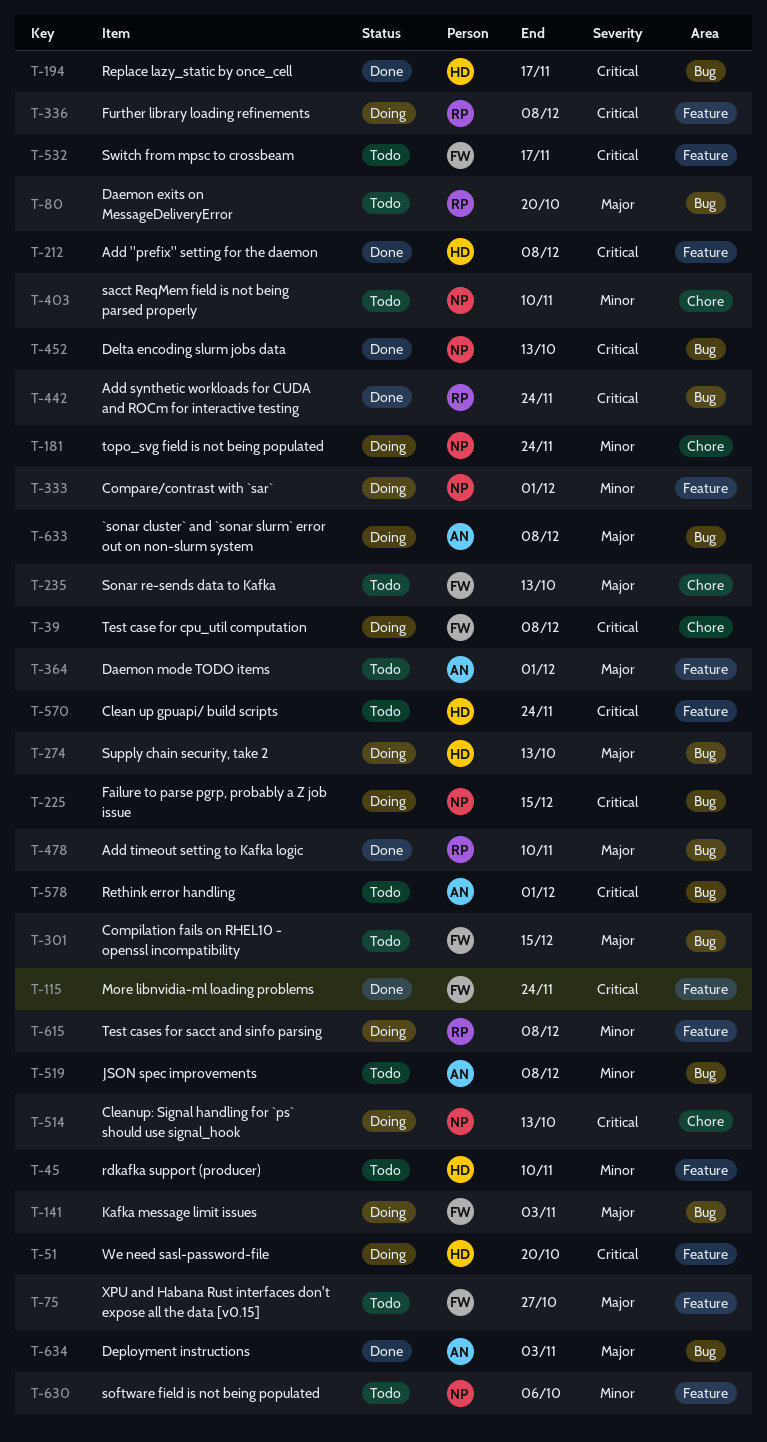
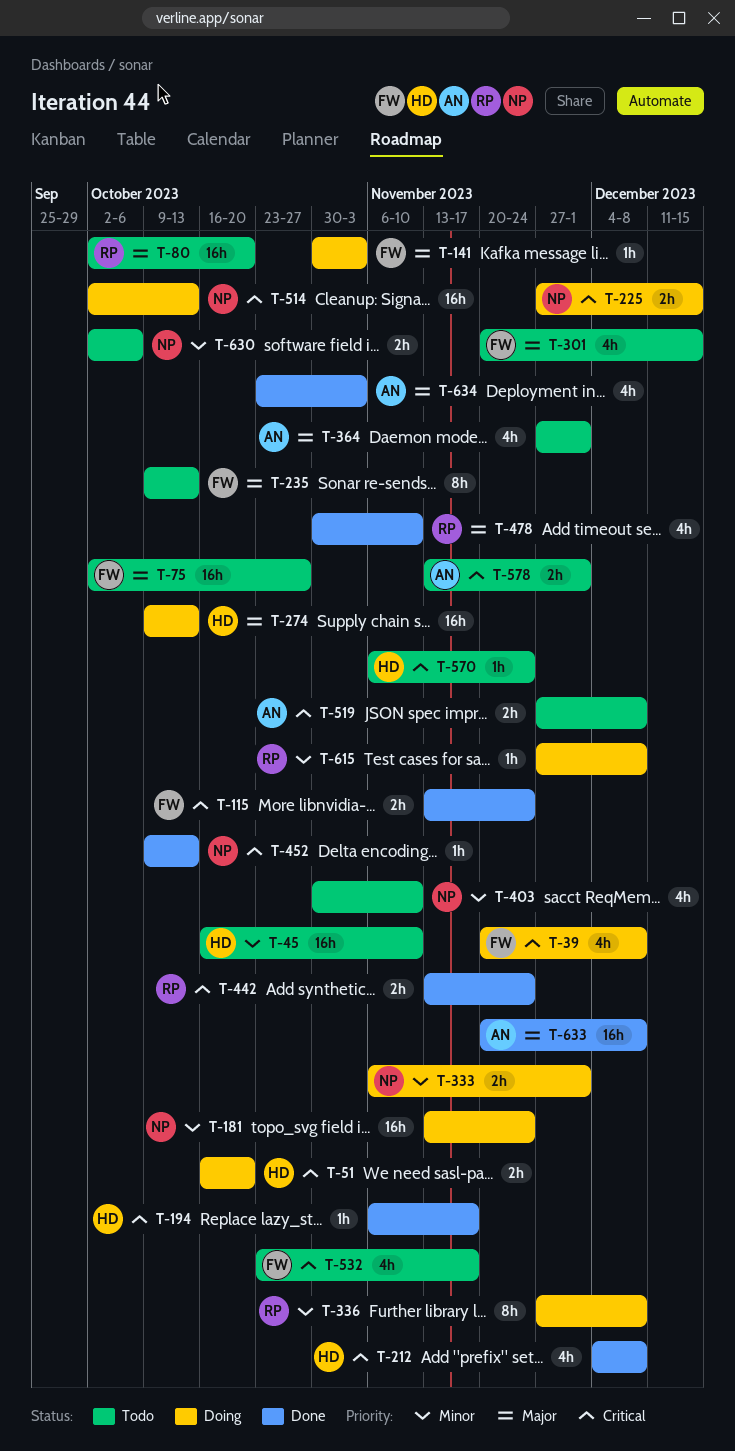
T-336, priority: Critical -> Minor
T-519, priority: Minor -> Critical
T-633, status: Doing -> Done

